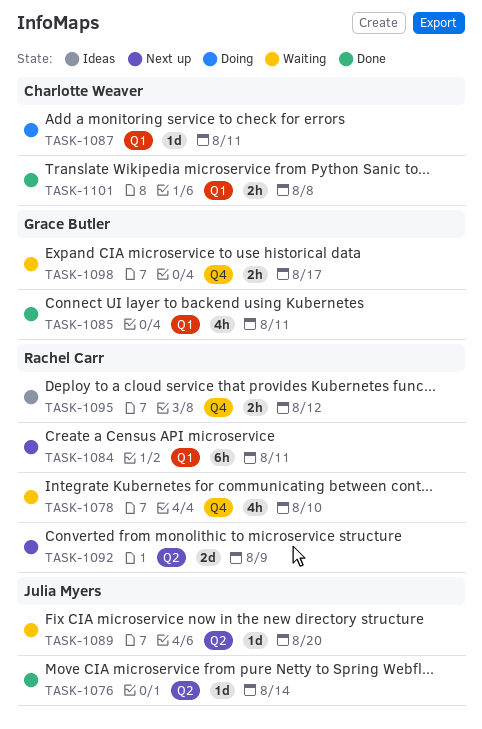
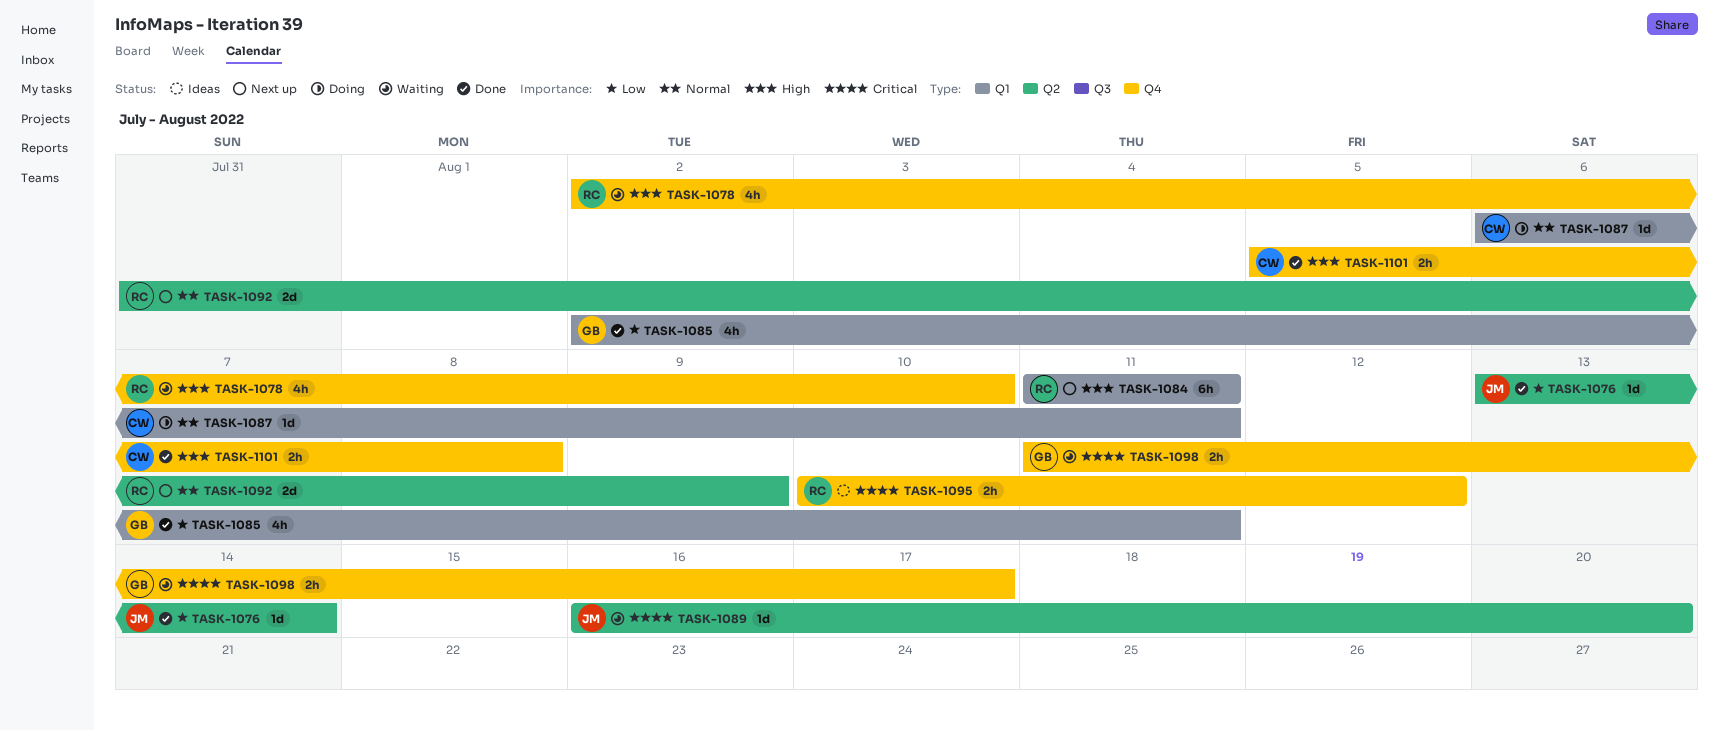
TASK-1101, label: Q1 -> Q4

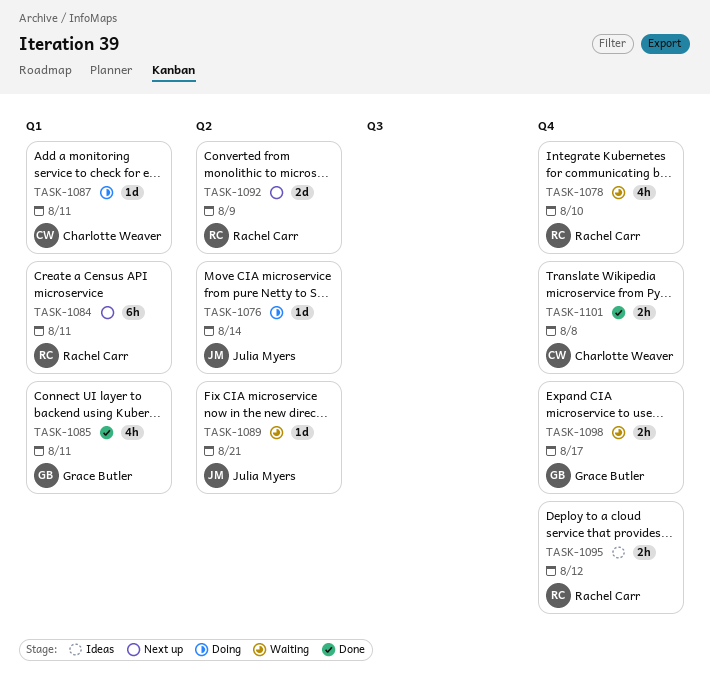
TASK-1076, status: Done -> Doing
TASK-1089, due: Aug 20 -> Aug 21

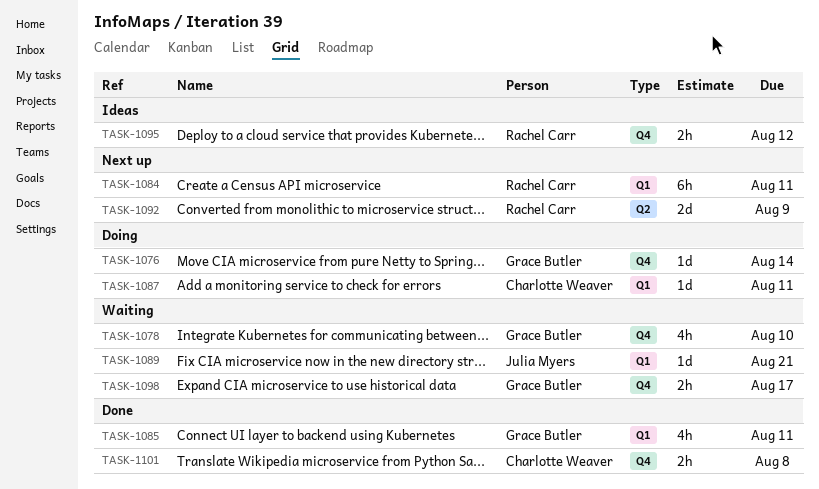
TASK-1076, owner: Julia Myers -> Grace Butler
TASK-1076, label: Q2 -> Q4
TASK-1078, owner: Rachel Carr -> Grace Butler
TASK-1089, label: Q2 -> Q1

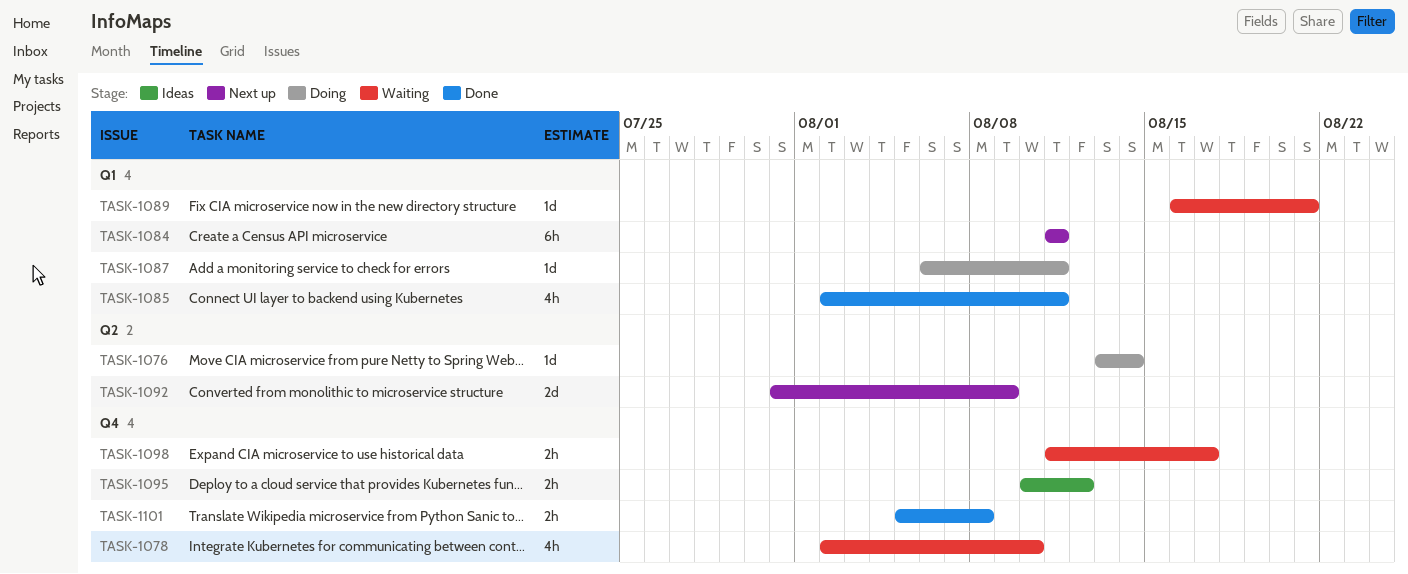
TASK-1076, label: Q4 -> Q2

